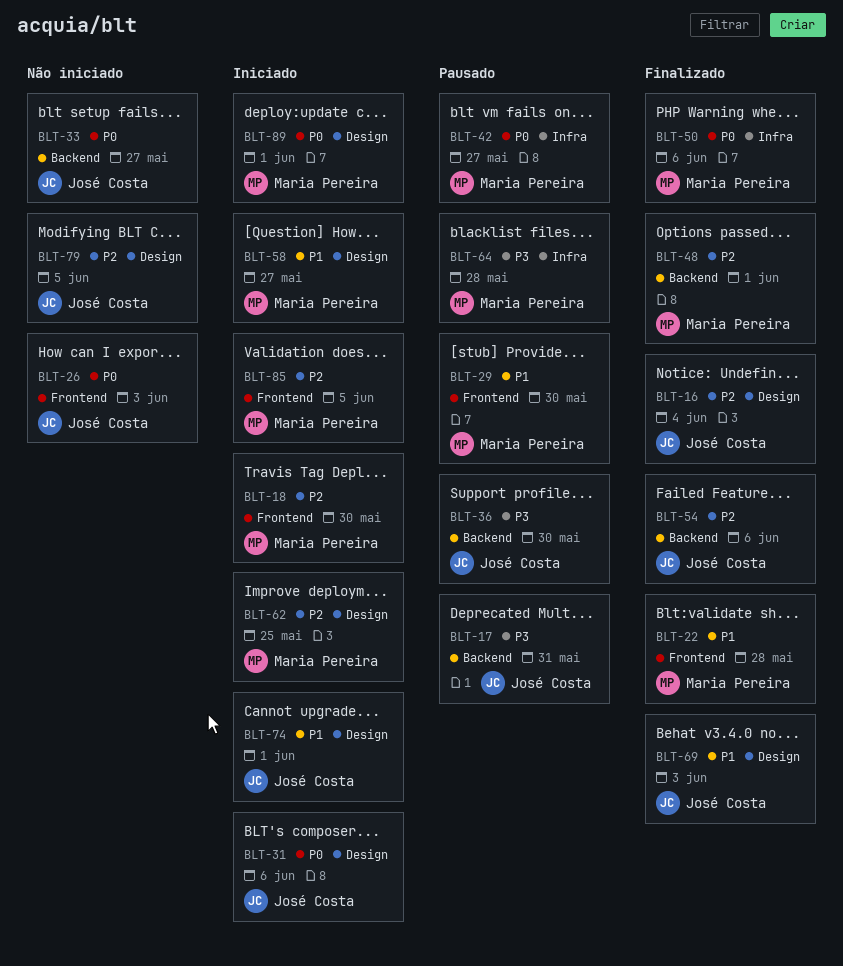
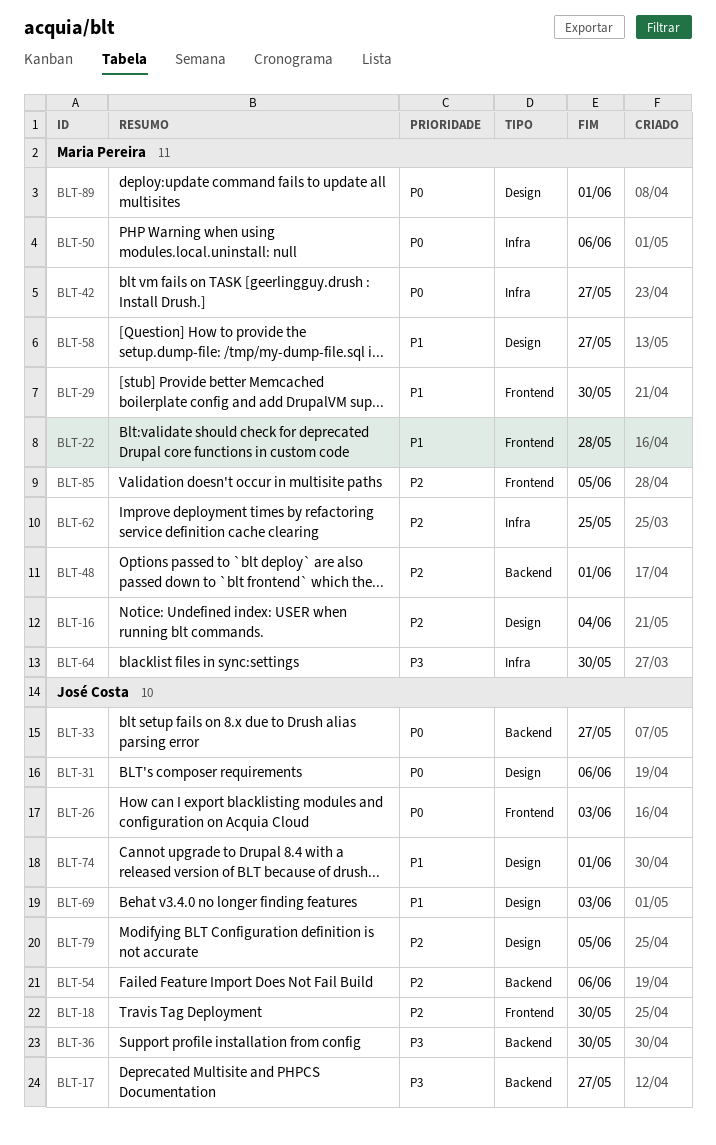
BLT-16, owner: José Costa -> Maria Pereira
BLT-17, due: May 31 -> May 27
BLT-18, owner: Maria Pereira -> José Costa
BLT-62, label: Design -> Infra
BLT-64, due: May 28 -> May 30

